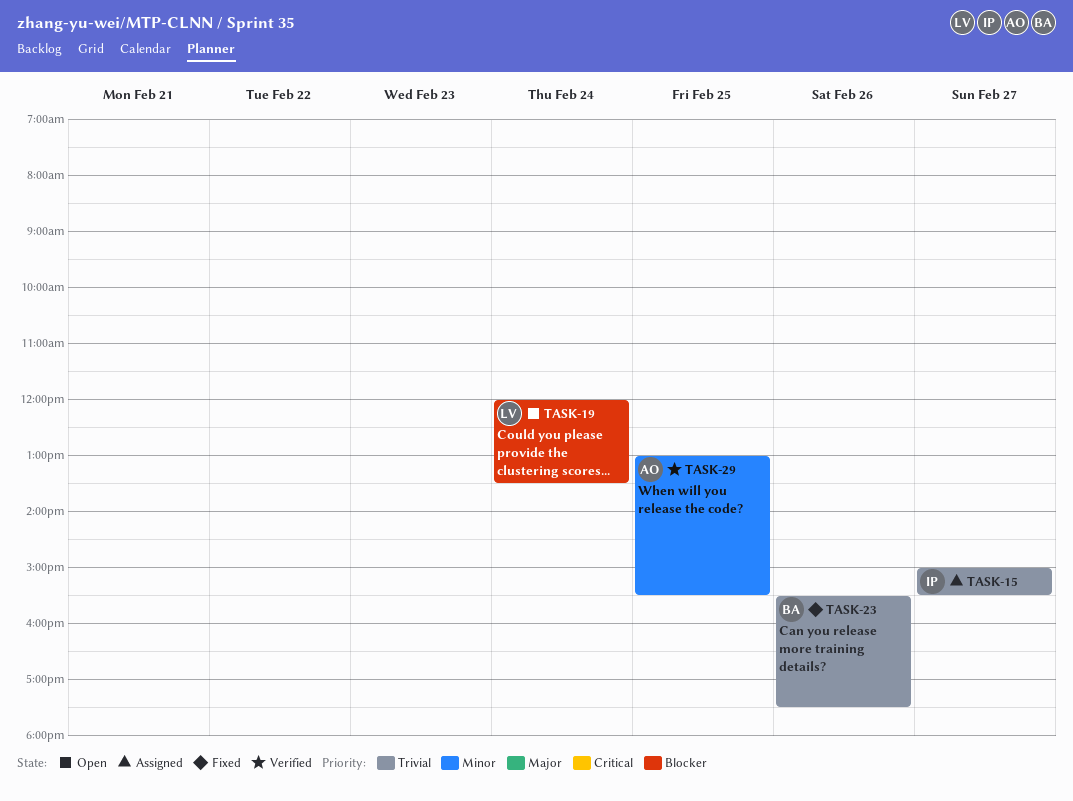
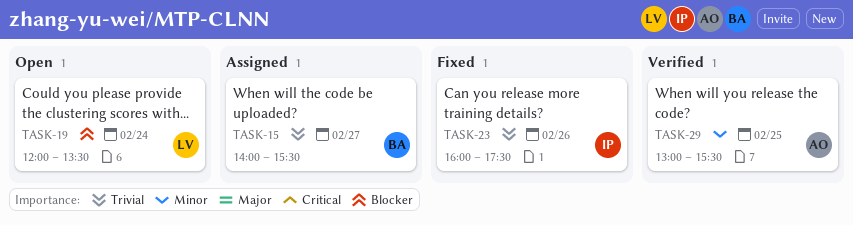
TASK-15, owner: IP -> BA
TASK-15, begins: 15:00 -> 14:00
TASK-23, owner: BA -> IP
TASK-23, begins: 15:30 -> 16:00

